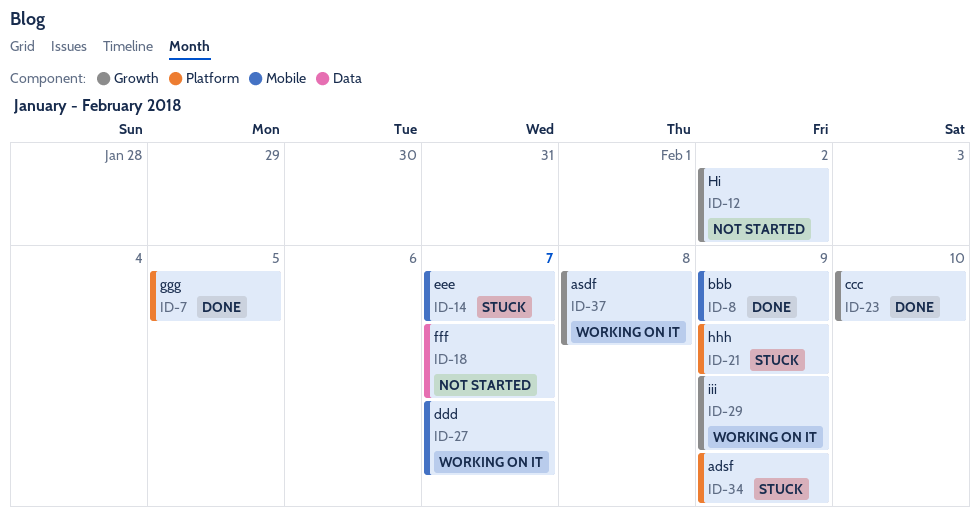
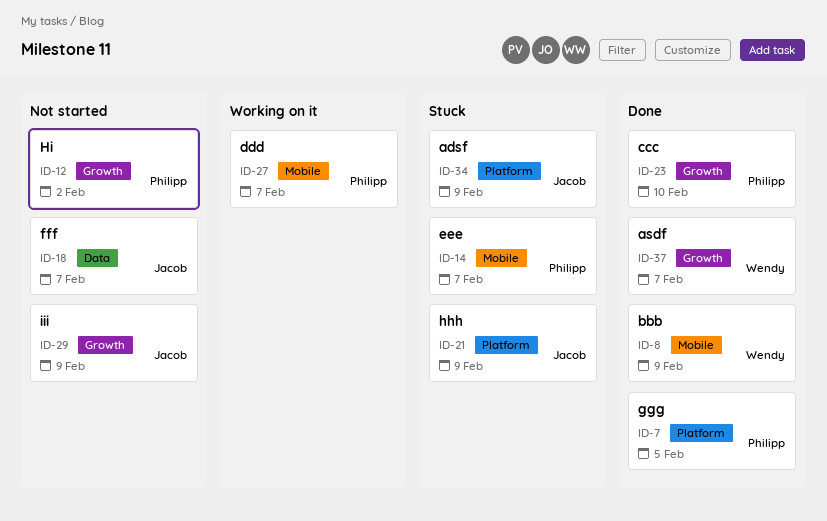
ID-29, status: Working on it -> Not started
ID-37, status: Working on it -> Done
ID-37, due: Feb 8 -> Feb 7

